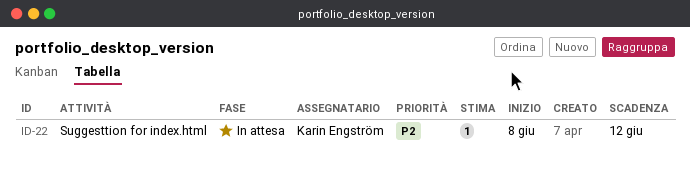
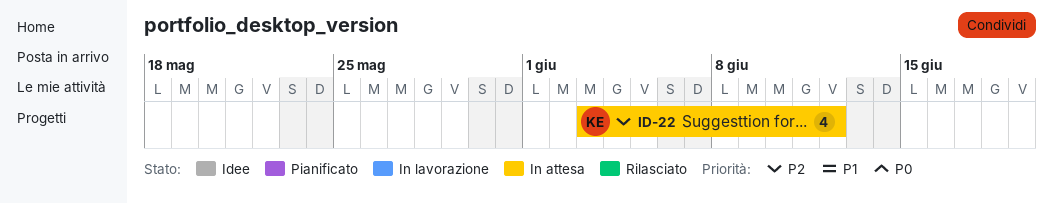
ID-22, estimate: 1 -> 4
ID-22, start: Jun 8 -> Jun 3

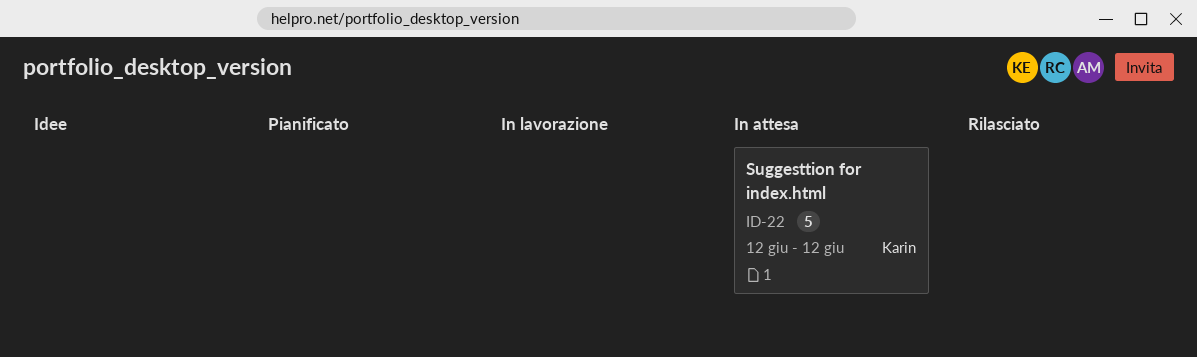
ID-22, estimate: 4 -> 5
ID-22, start: Jun 3 -> Jun 12

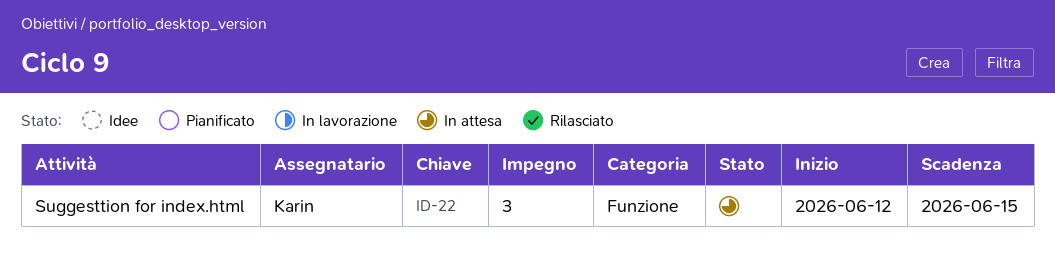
ID-22, estimate: 5 -> 3
ID-22, due: Jun 12 -> Jun 15

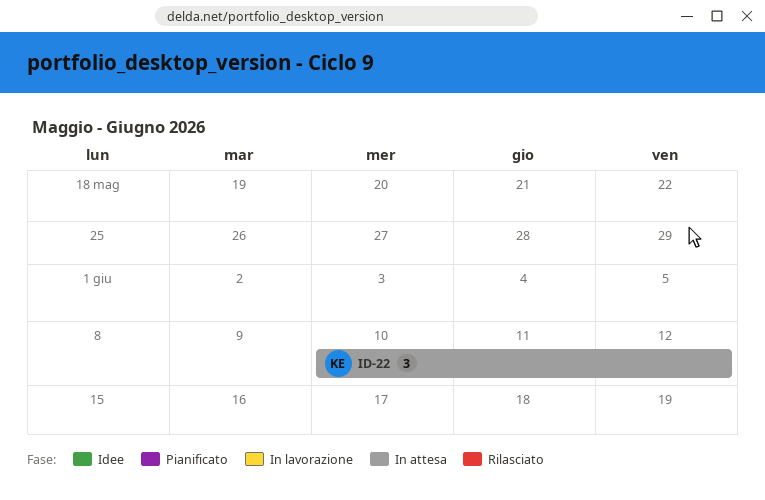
ID-22, start: Jun 12 -> Jun 10
ID-22, due: Jun 15 -> Jun 12

